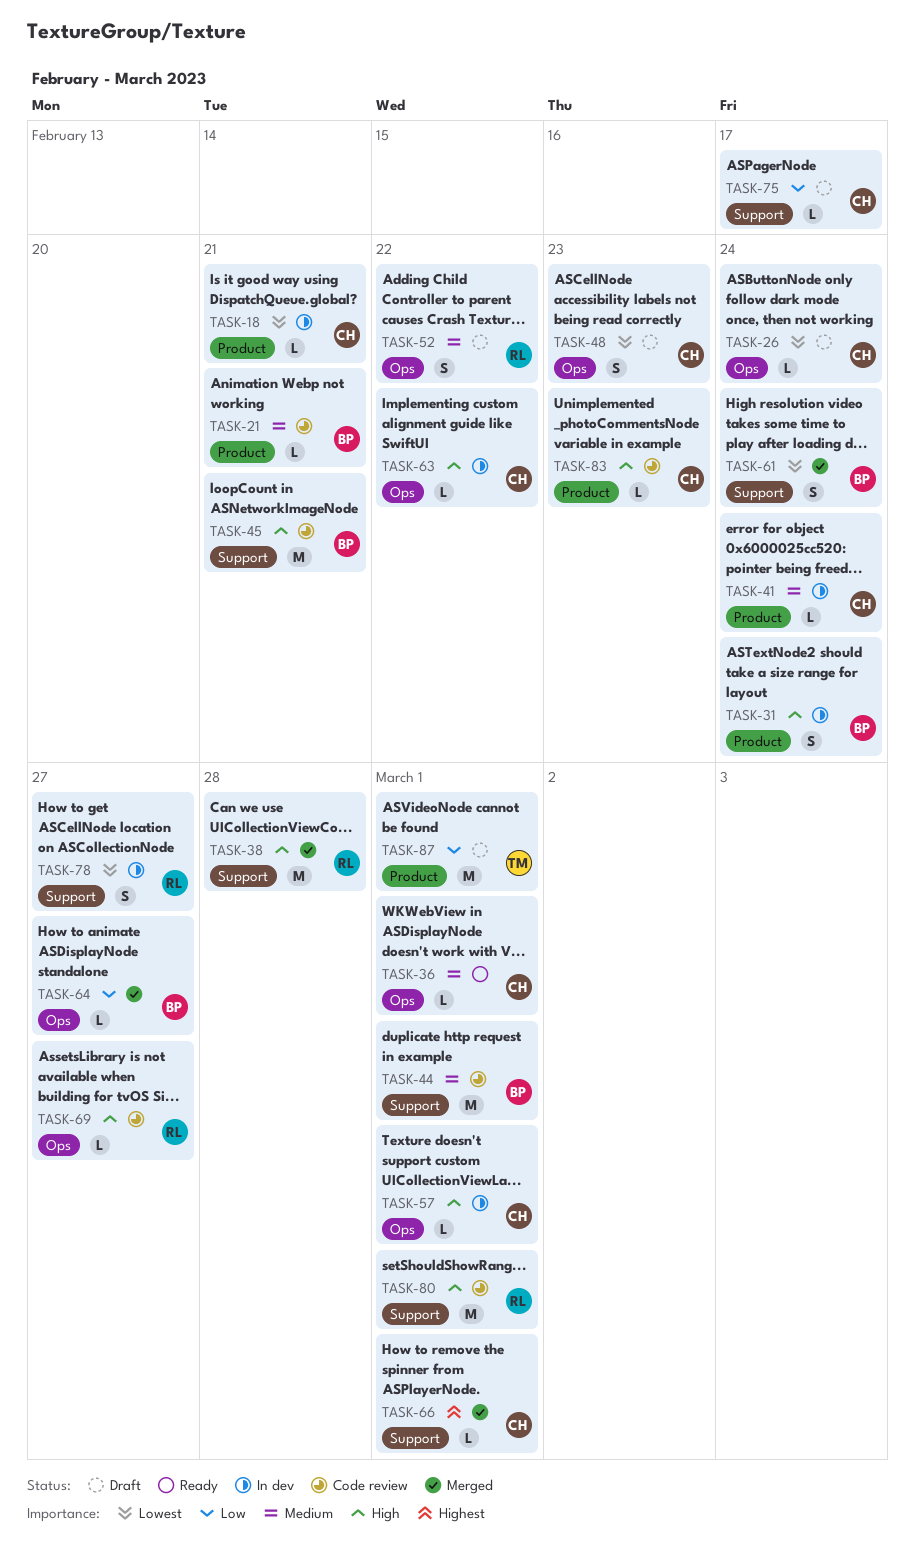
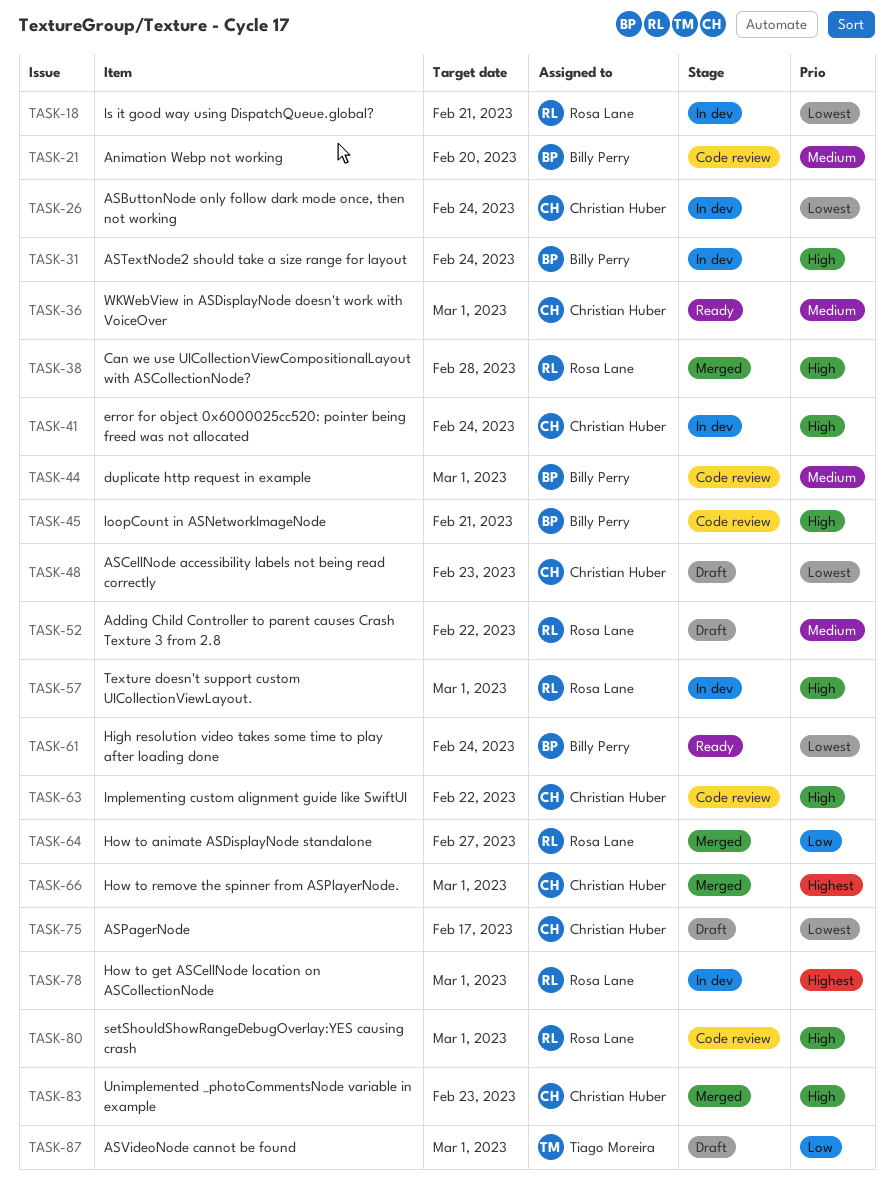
TASK-18, owner: Christian Huber -> Rosa Lane
TASK-21, due: Feb 21 -> Feb 20
TASK-26, status: Draft -> In dev
TASK-41, priority: Medium -> High
TASK-57, owner: Christian Huber -> Rosa Lane
TASK-61, status: Merged -> Ready
TASK-63, status: In dev -> Code review
TASK-64, owner: Billy Perry -> Rosa Lane
TASK-69: present -> none
TASK-75, priority: Low -> Lowest
TASK-78, priority: Lowest -> Highest
TASK-78, due: Feb 27 -> Mar 1
TASK-83, status: Code review -> Merged

